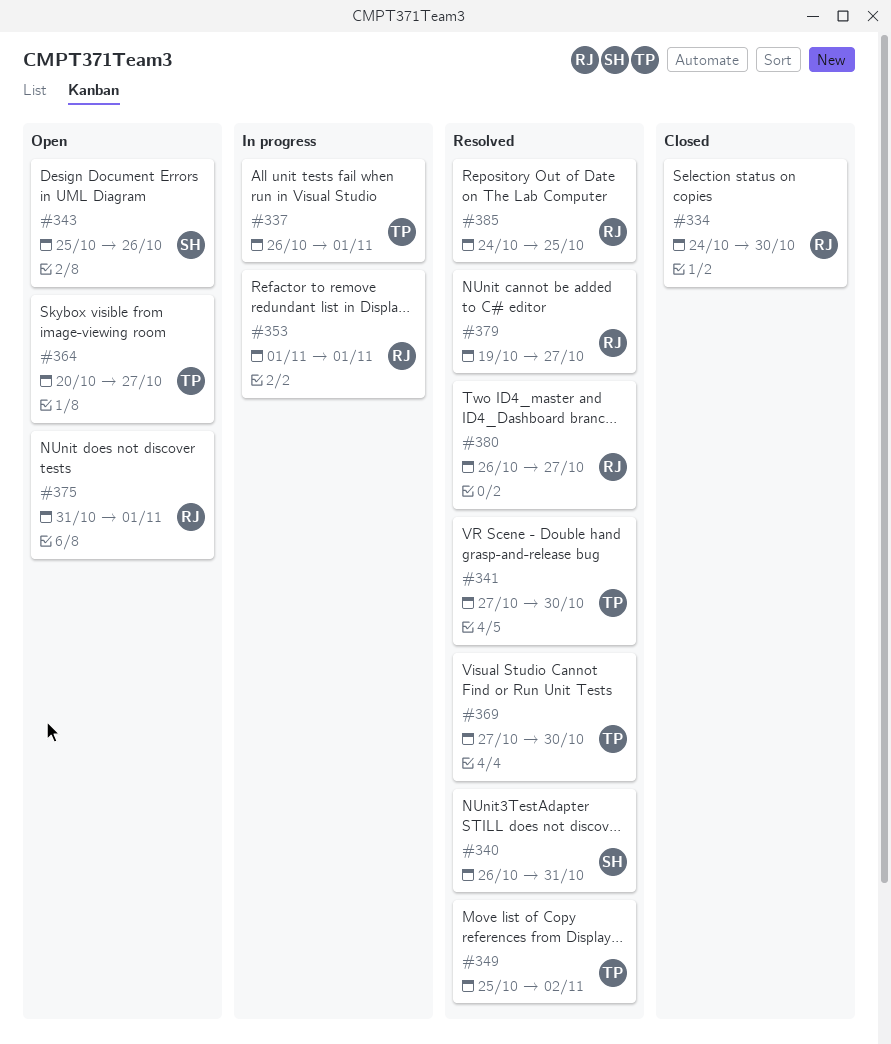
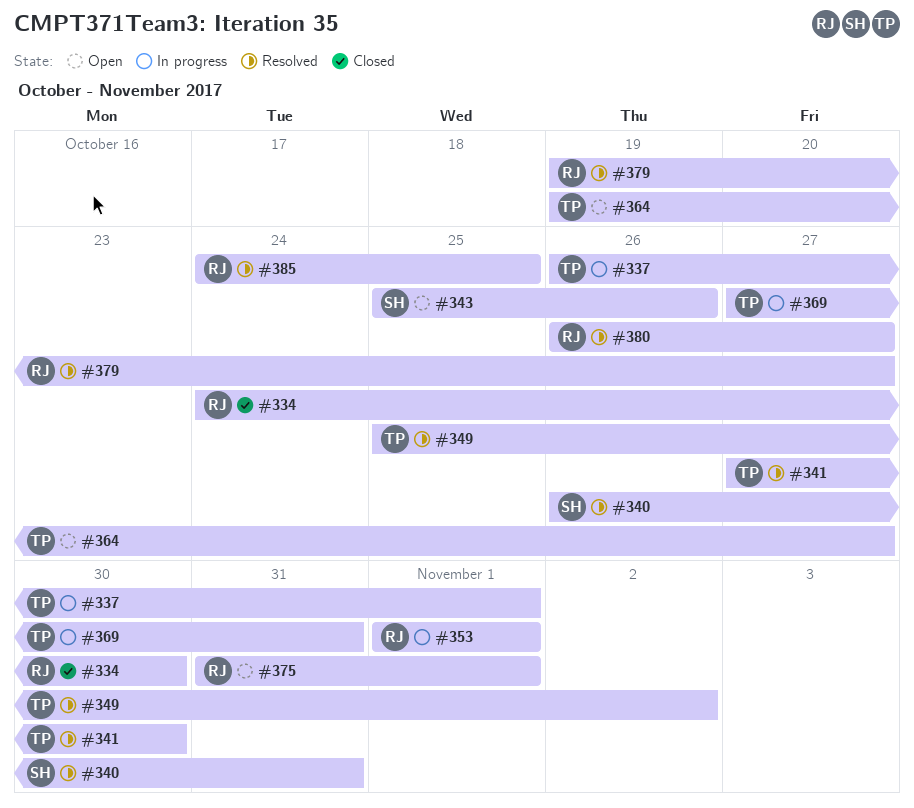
#364, start: Oct 20 -> Oct 19
#369, status: Resolved -> In progress
#369, due: Oct 30 -> Oct 31

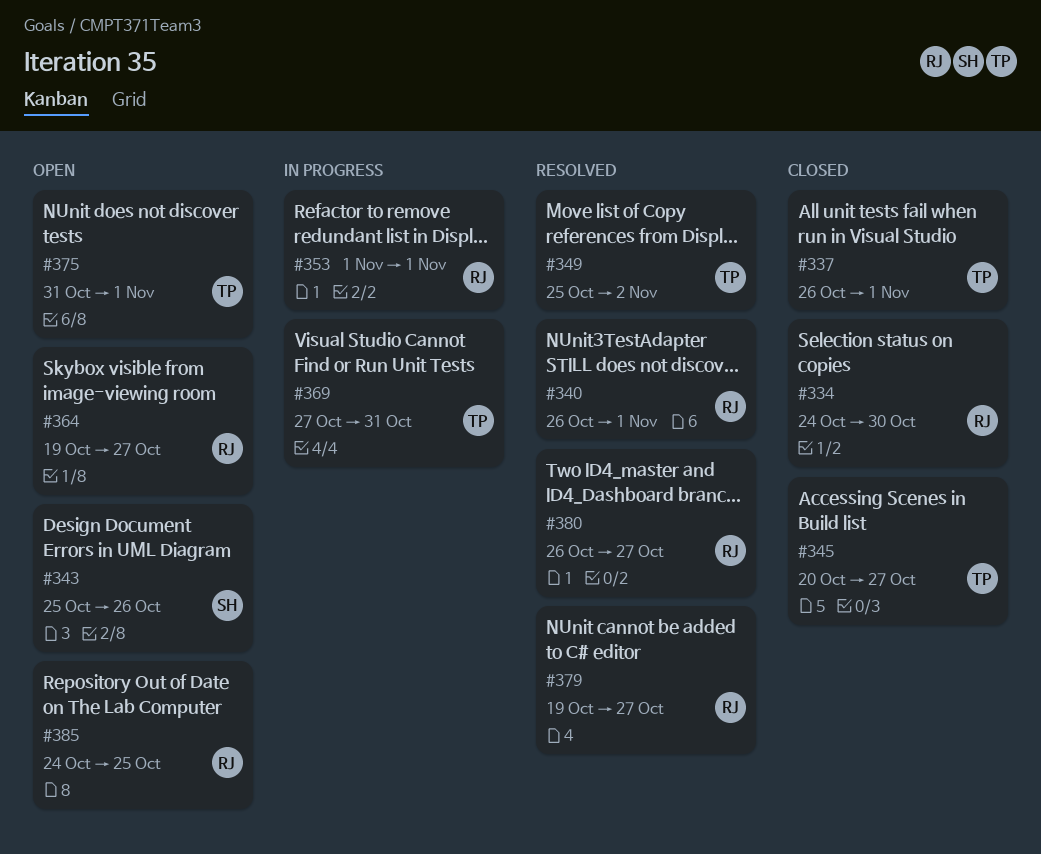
#337, status: In progress -> Closed
#340, owner: SH -> RJ
#340, due: Oct 31 -> Nov 1
#341: present -> none
#345: none -> present
#364, owner: TP -> RJ
#375, owner: RJ -> TP
#385, status: Resolved -> Open

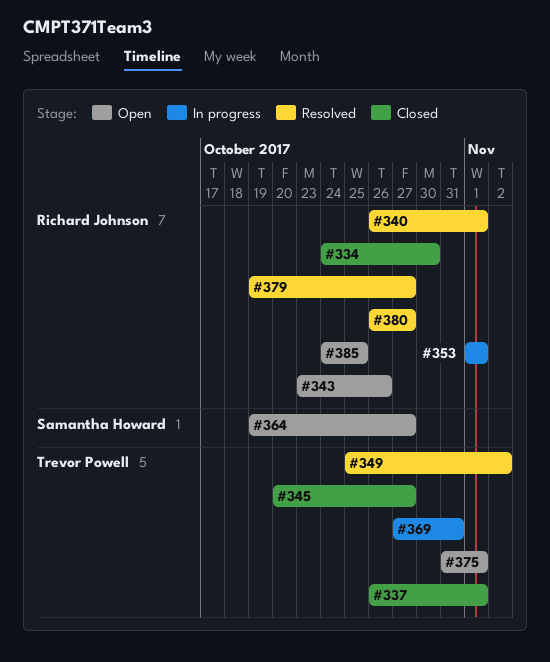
#343, owner: Samantha Howard -> Richard Johnson
#343, start: Oct 25 -> Oct 23
#364, owner: Richard Johnson -> Samantha Howard

